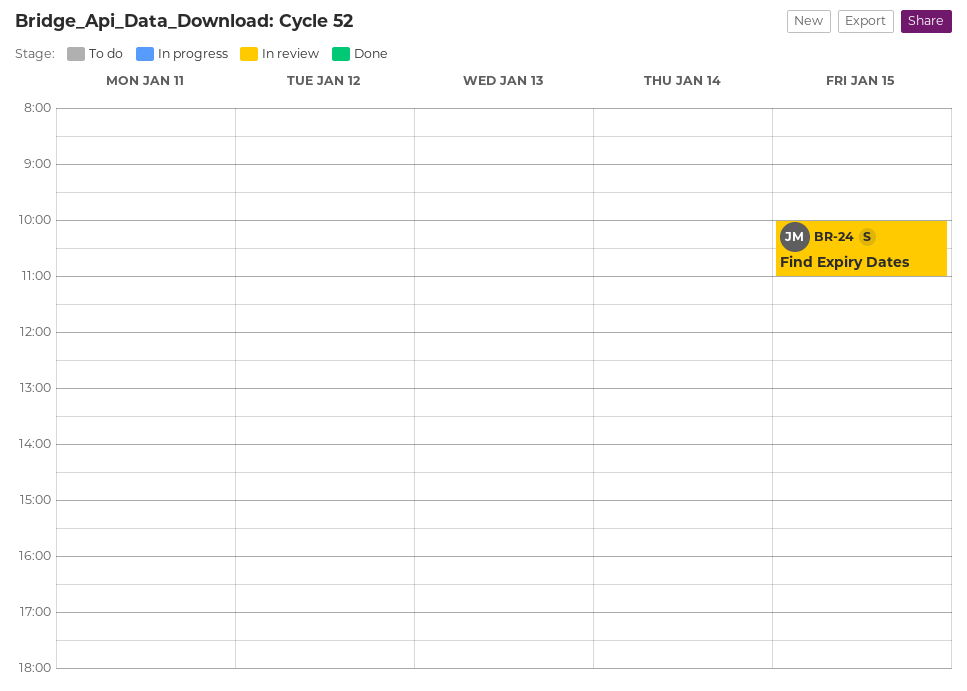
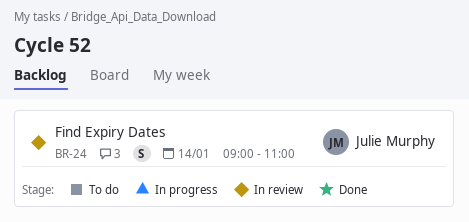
BR-24, day: Jan 15 -> Jan 14
BR-24, begins: 10:00 -> 09:00

